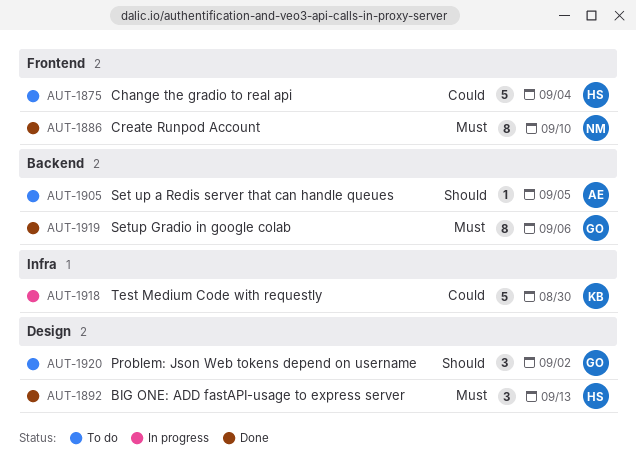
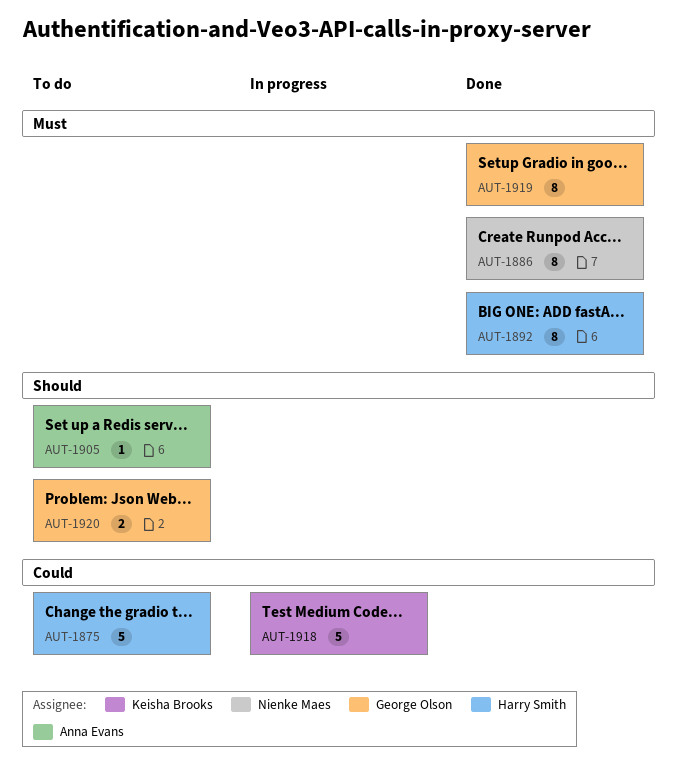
AUT-1892, estimate: 3 -> 8
AUT-1920, estimate: 3 -> 2

